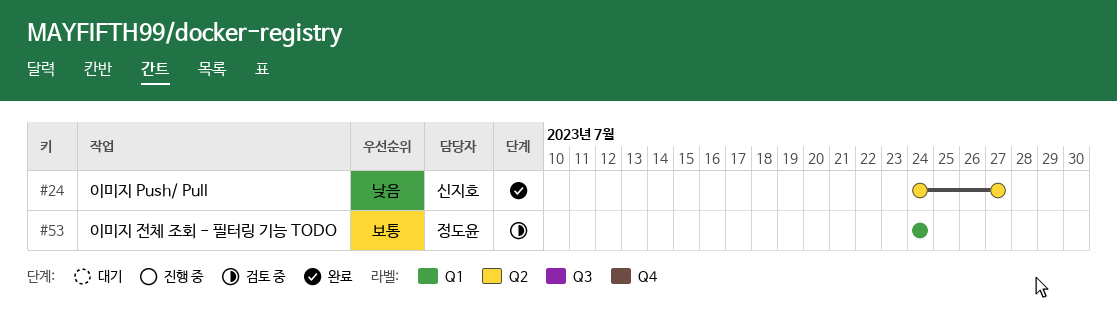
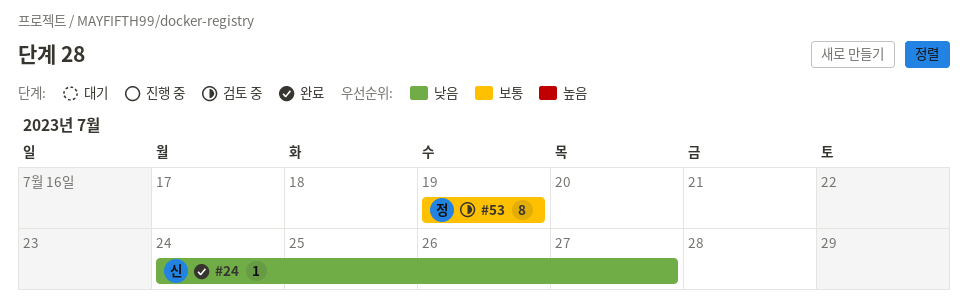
#53, start: Jul 24 -> Jul 19
#53, due: Jul 24 -> Jul 19

